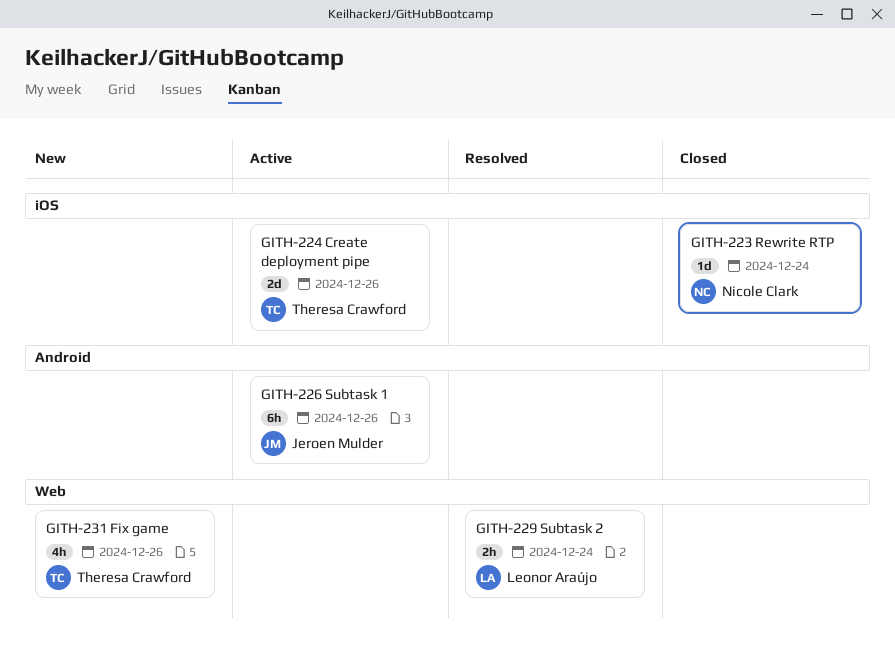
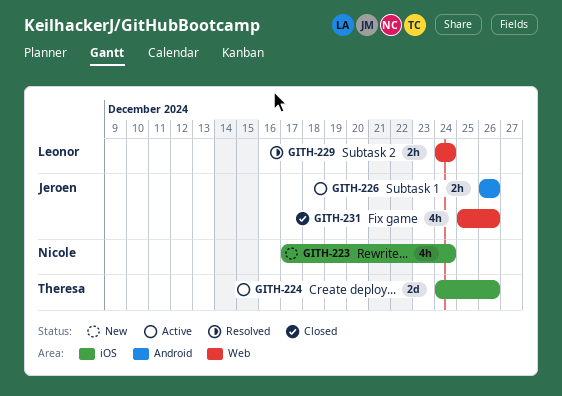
GITH-223, status: Closed -> New
GITH-223, estimate: 1d -> 4h
GITH-226, estimate: 6h -> 2h
GITH-231, status: New -> Closed
GITH-231, owner: Theresa Crawford -> Jeroen Mulder

